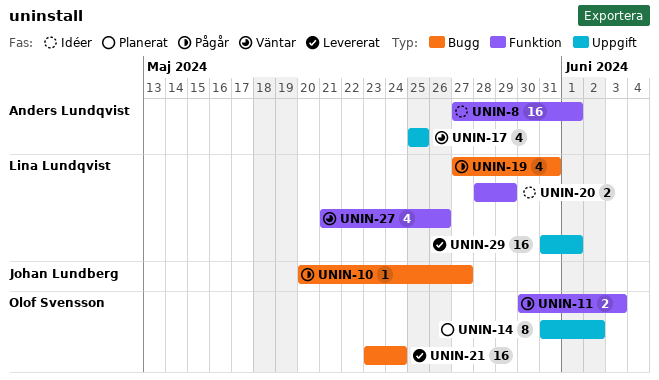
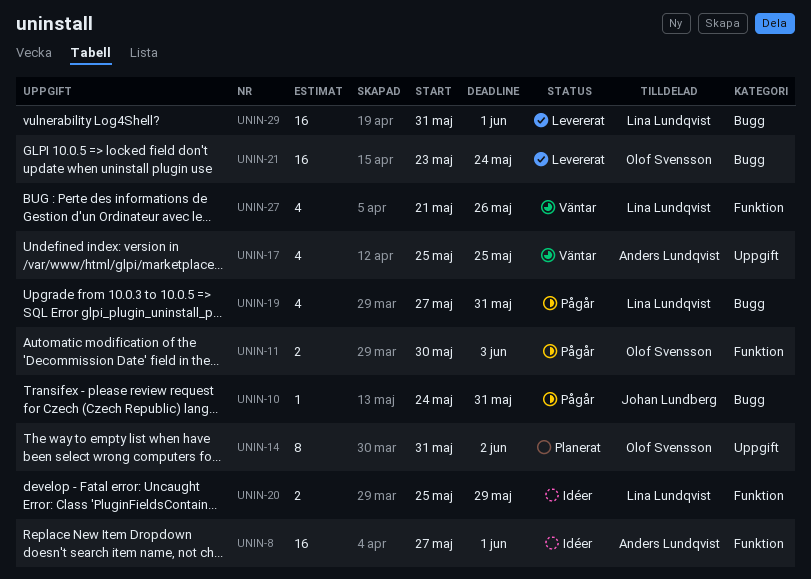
UNIN-10, start: May 20 -> May 24
UNIN-10, due: May 27 -> May 31
UNIN-20, start: May 28 -> May 25
UNIN-29, label: Uppgift -> Bugg

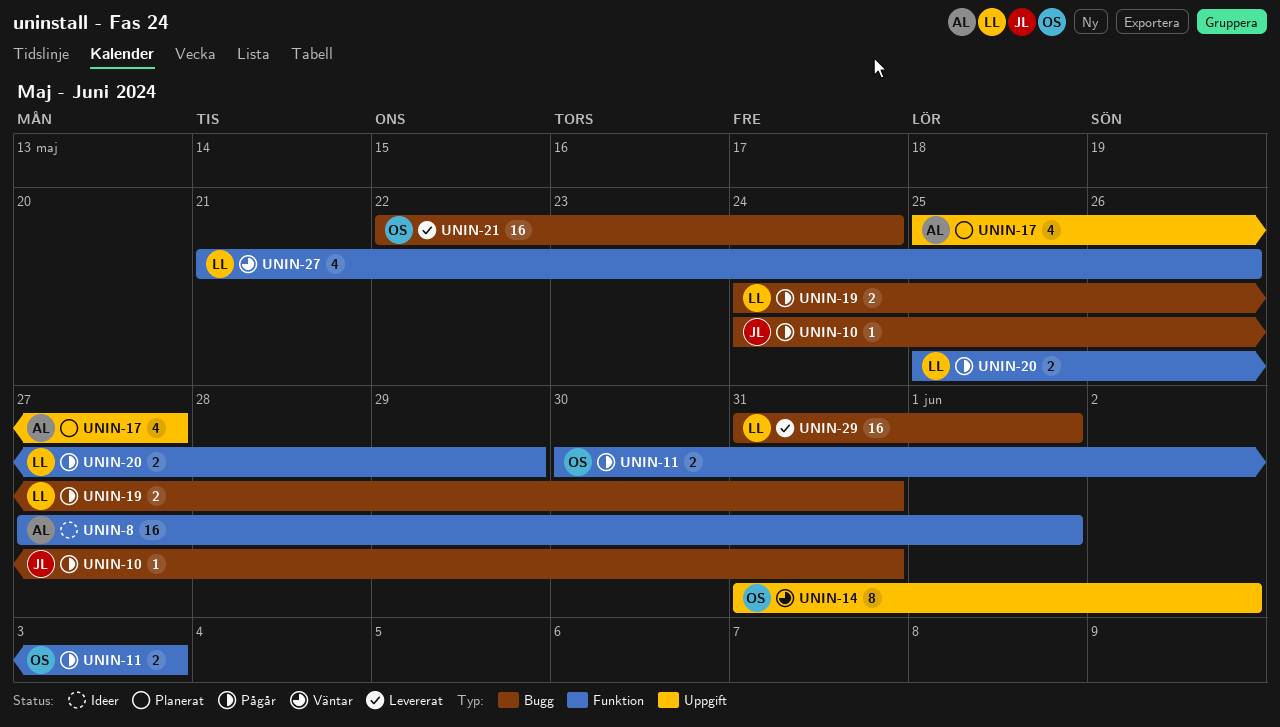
UNIN-14, status: Planerat -> Väntar
UNIN-17, status: Väntar -> Planerat
UNIN-17, due: May 25 -> May 27
UNIN-19, estimate: 4 -> 2
UNIN-19, start: May 27 -> May 24
UNIN-20, status: Idéer -> Pågår
UNIN-21, start: May 23 -> May 22

